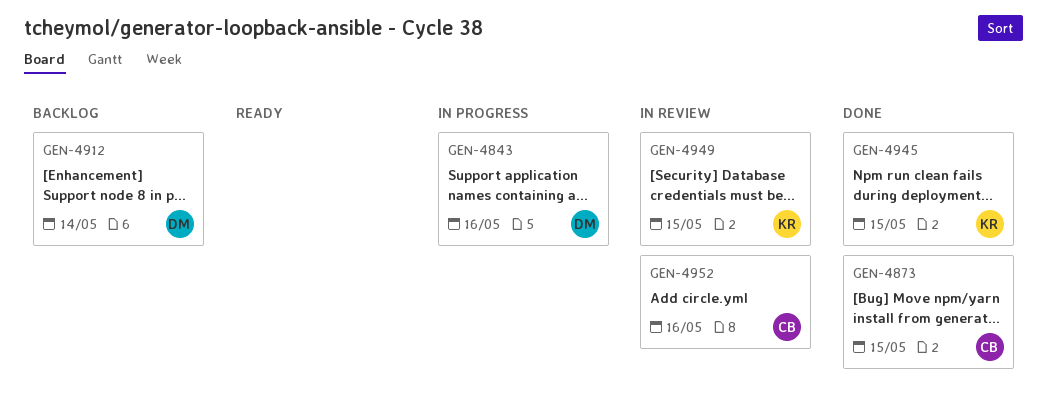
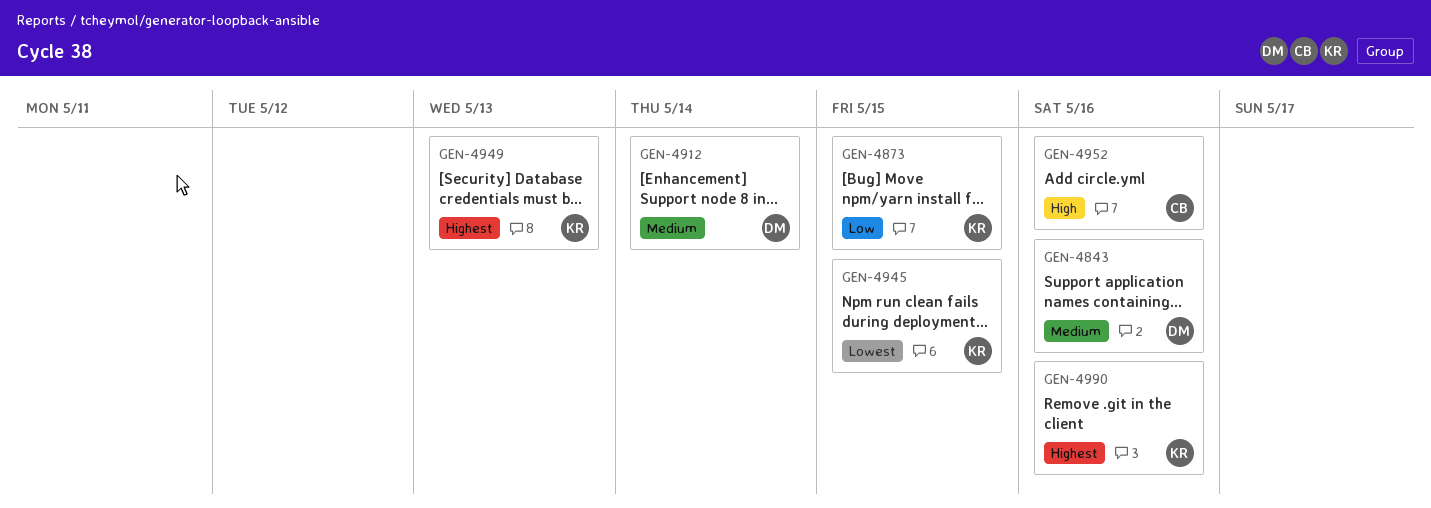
GEN-4873, owner: CB -> KR
GEN-4949, due: May 15 -> May 13
GEN-4990: none -> present

